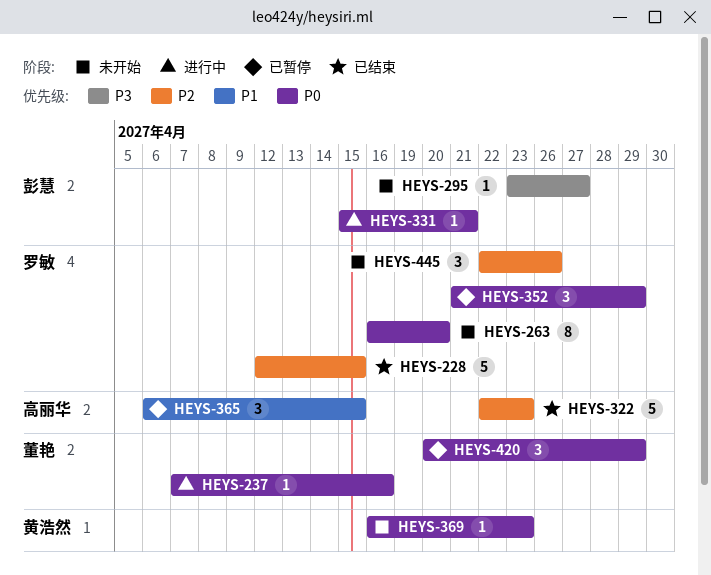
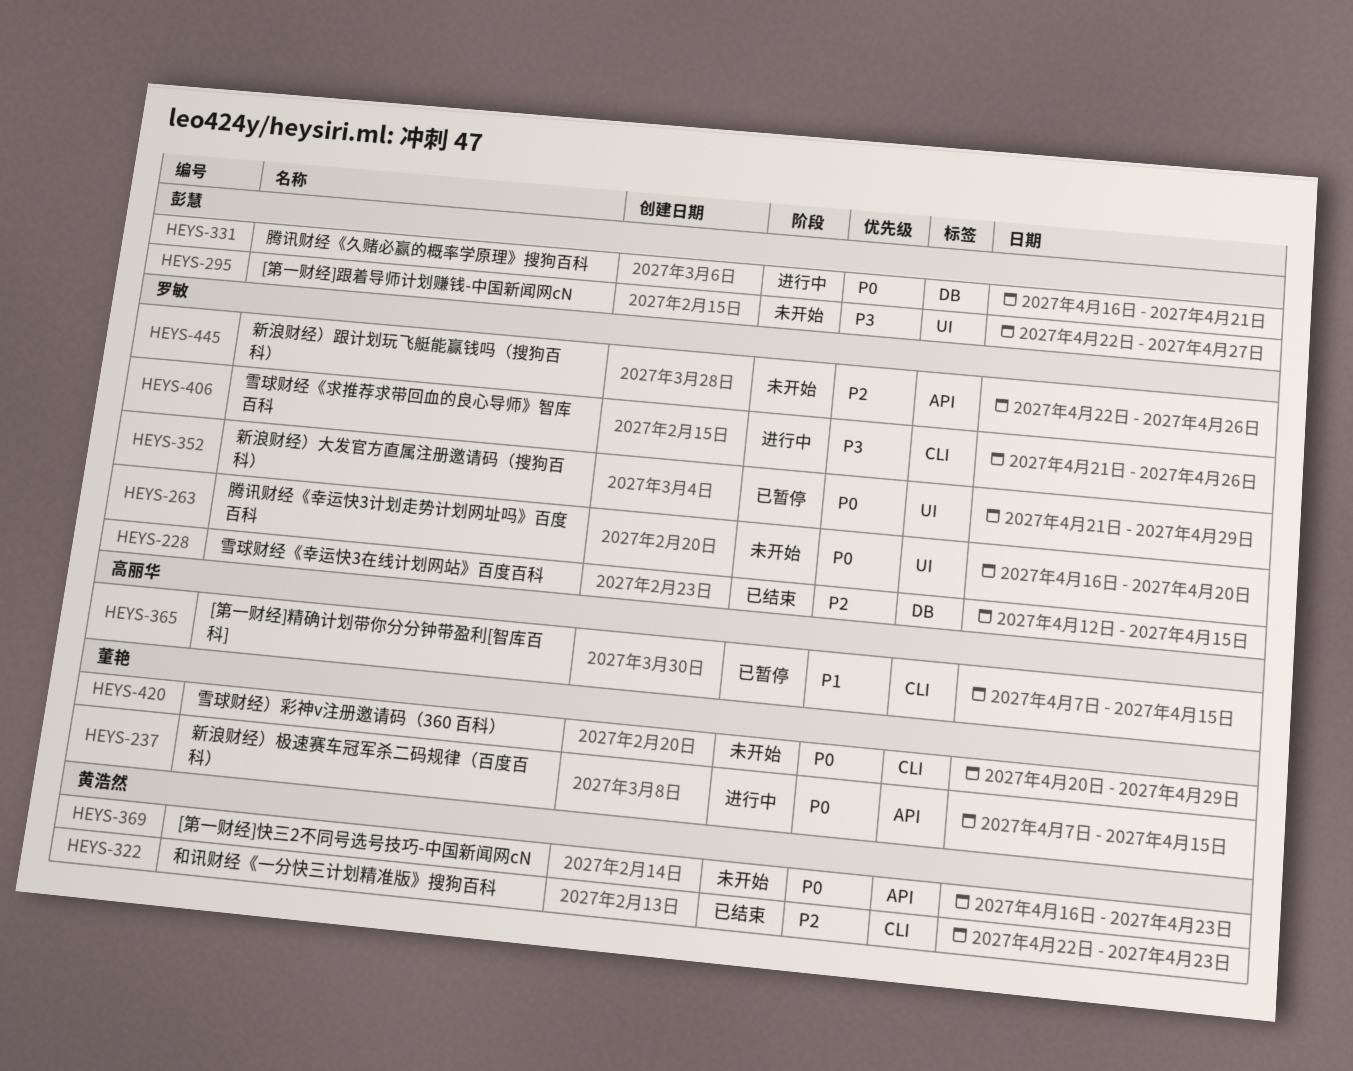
HEYS-237, due: Apr 16 -> Apr 15
HEYS-295, start: Apr 23 -> Apr 22
HEYS-322, owner: 高丽华 -> 黄浩然
HEYS-331, start: Apr 15 -> Apr 16
HEYS-365, start: Apr 6 -> Apr 7
HEYS-406: none -> present
HEYS-420, status: 已暂停 -> 未开始

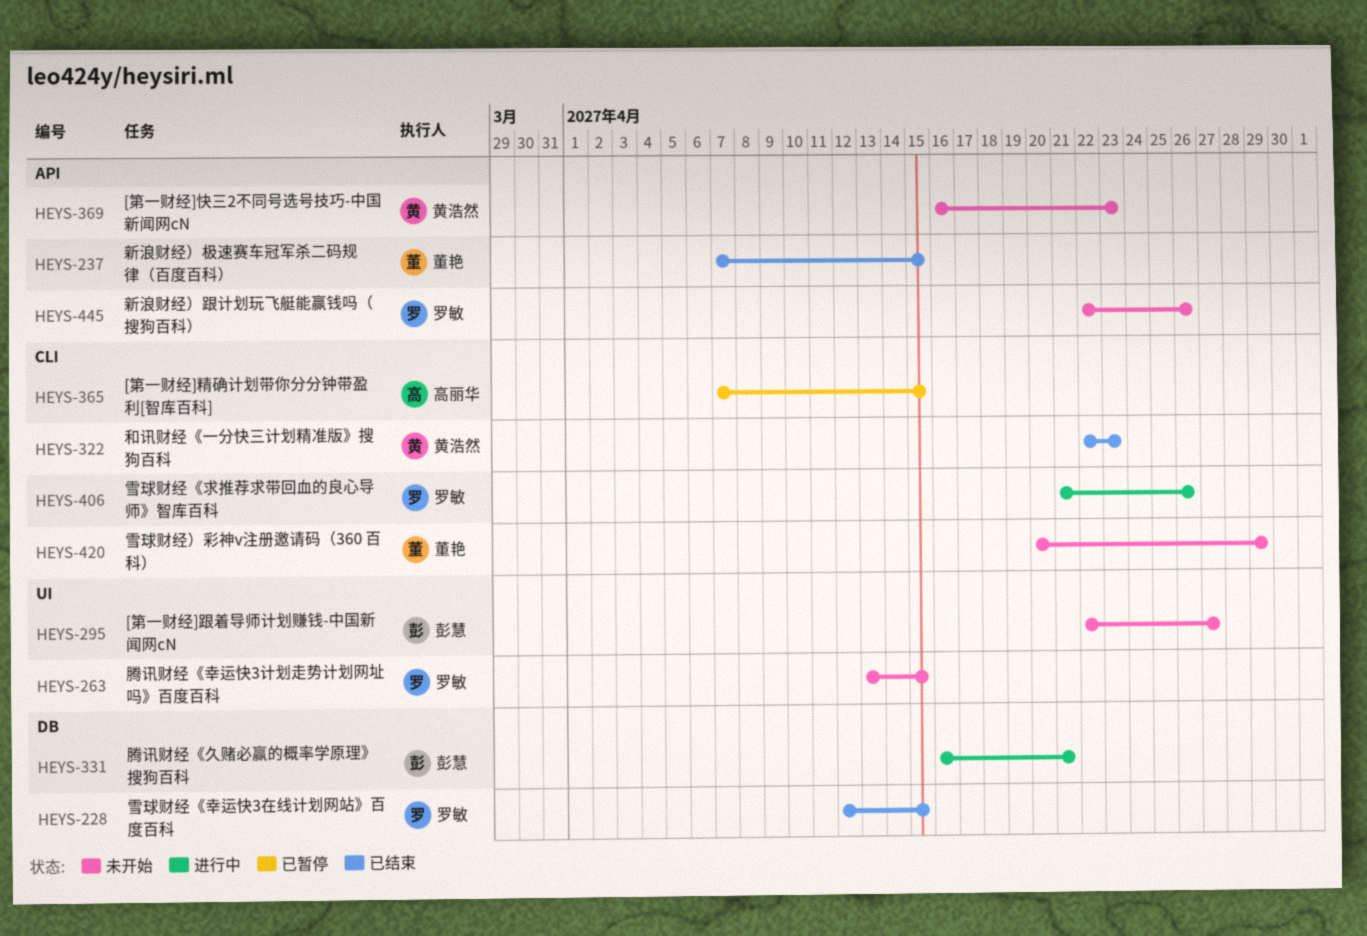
HEYS-237, status: 进行中 -> 已结束
HEYS-263, start: Apr 16 -> Apr 13
HEYS-263, due: Apr 20 -> Apr 15
HEYS-352: present -> none

